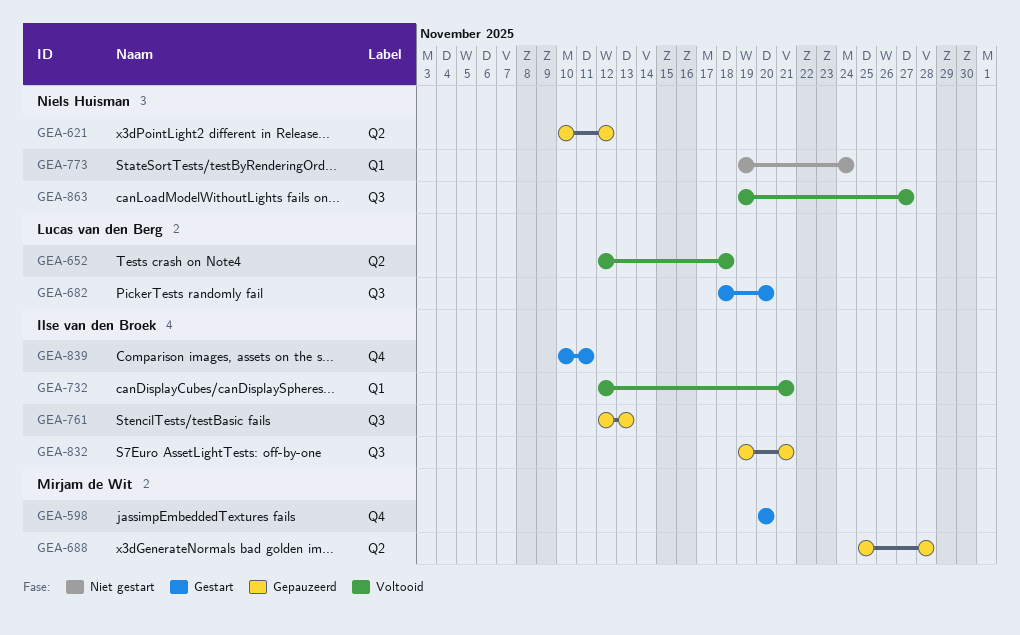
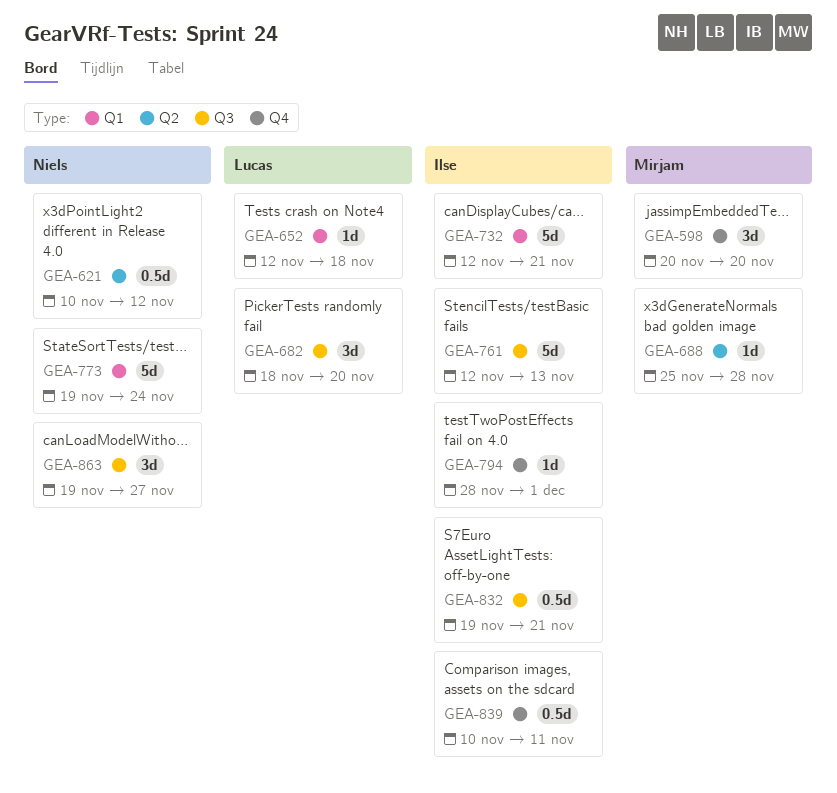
GEA-652, label: Q2 -> Q1
GEA-794: none -> present

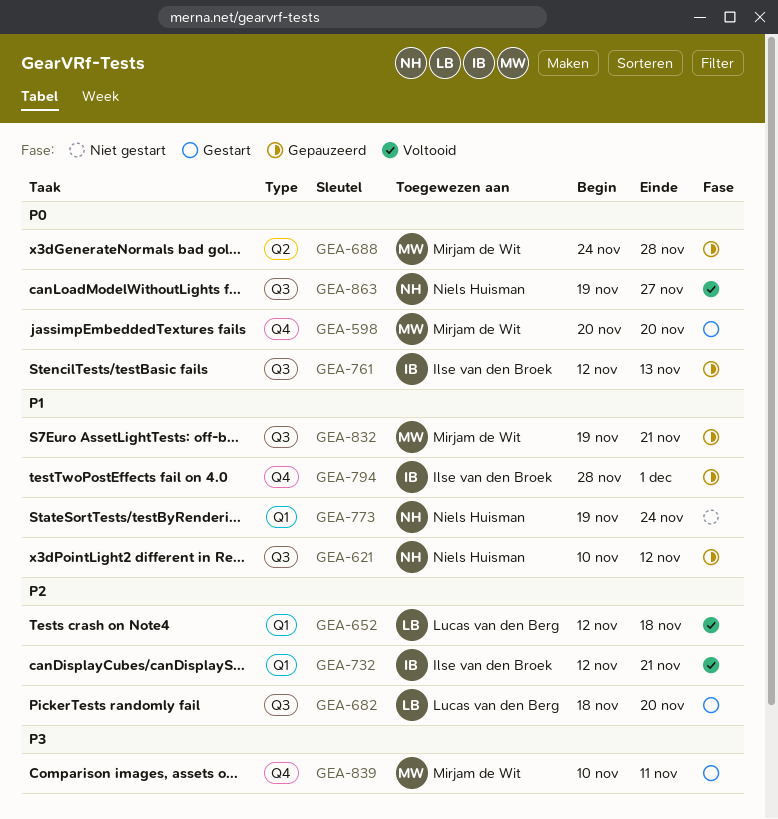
GEA-621, label: Q2 -> Q3
GEA-688, start: Nov 25 -> Nov 24
GEA-832, owner: Ilse van den Broek -> Mirjam de Wit
GEA-839, owner: Ilse van den Broek -> Mirjam de Wit

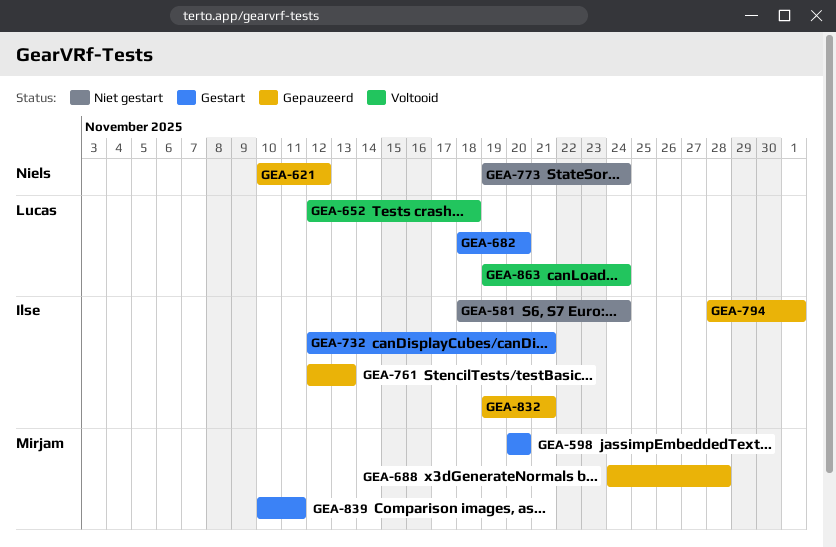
GEA-581: none -> present
GEA-732, status: Voltooid -> Gestart
GEA-832, owner: Mirjam de Wit -> Ilse van den Broek
GEA-863, owner: Niels Huisman -> Lucas van den Berg
GEA-863, due: Nov 27 -> Nov 24

